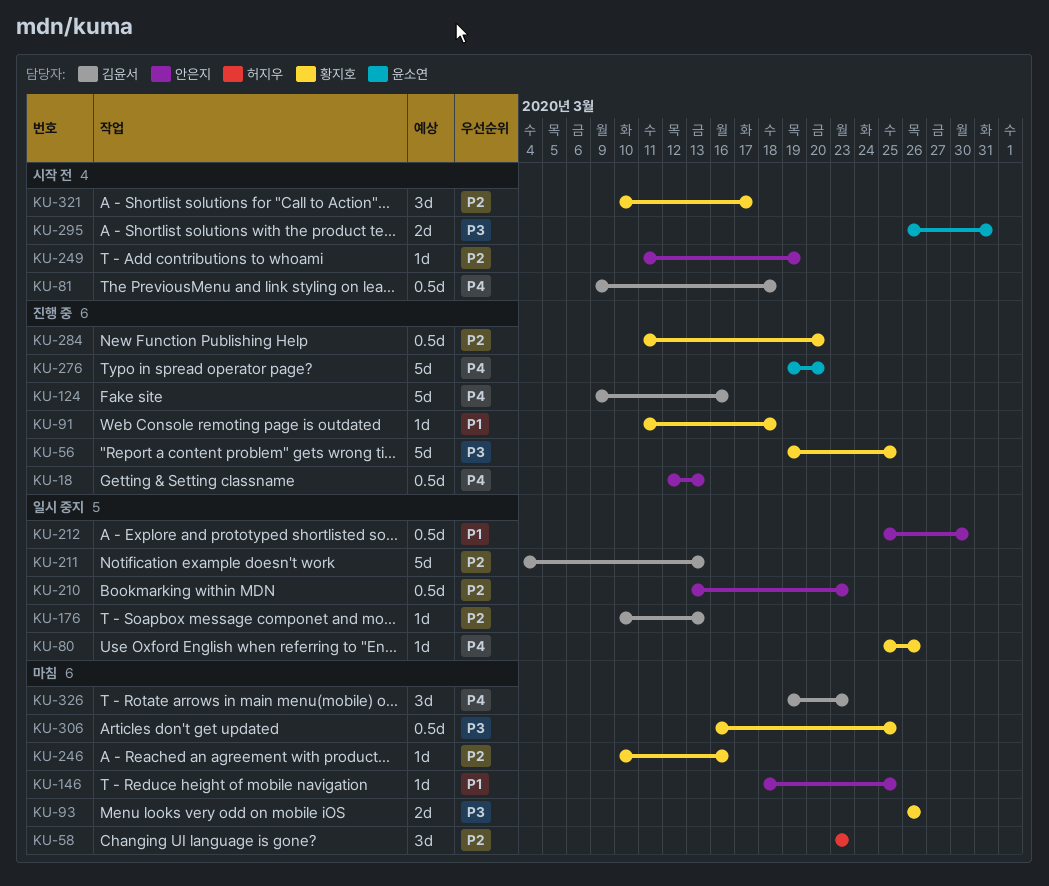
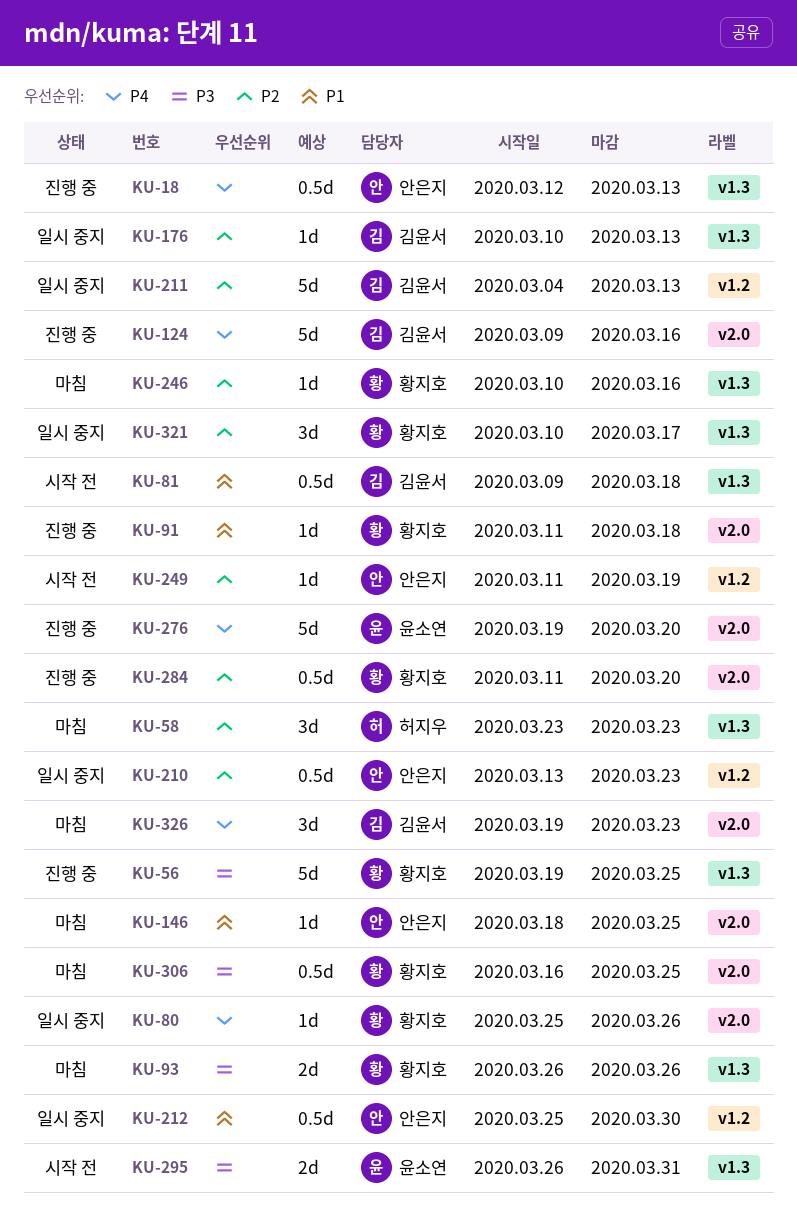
KU-81, priority: P4 -> P1
KU-321, status: 시작 전 -> 일시 중지

